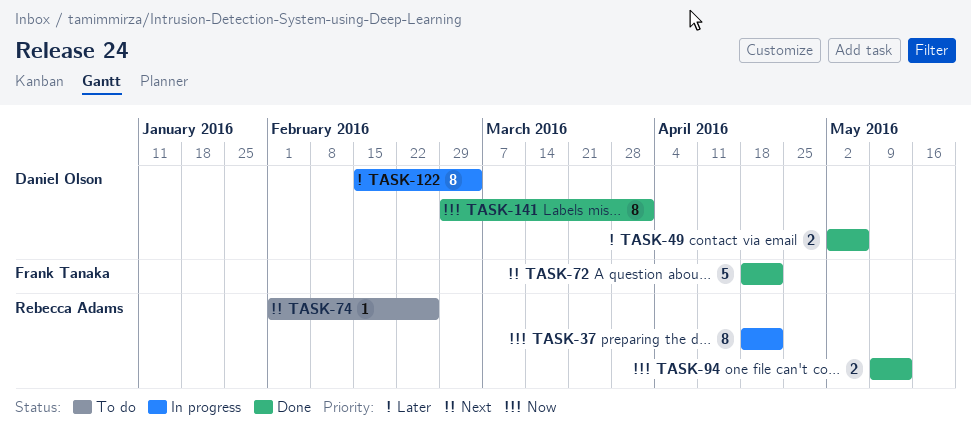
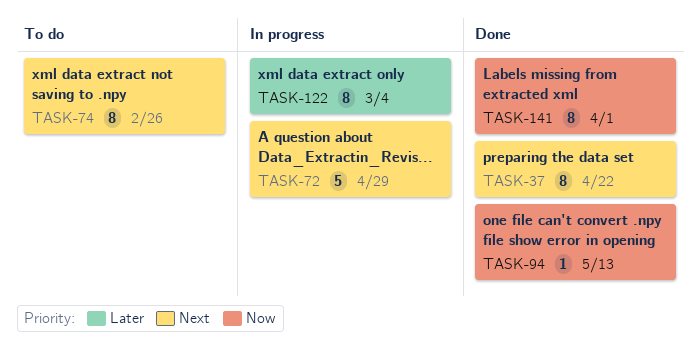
TASK-37, status: In progress -> Done
TASK-37, priority: Now -> Next
TASK-49: present -> none
TASK-72, status: Done -> In progress
TASK-72, due: Apr 22 -> Apr 29
TASK-74, estimate: 1 -> 8
TASK-94, estimate: 2 -> 1

